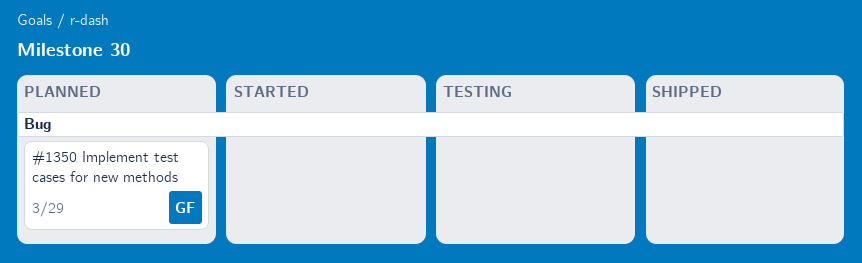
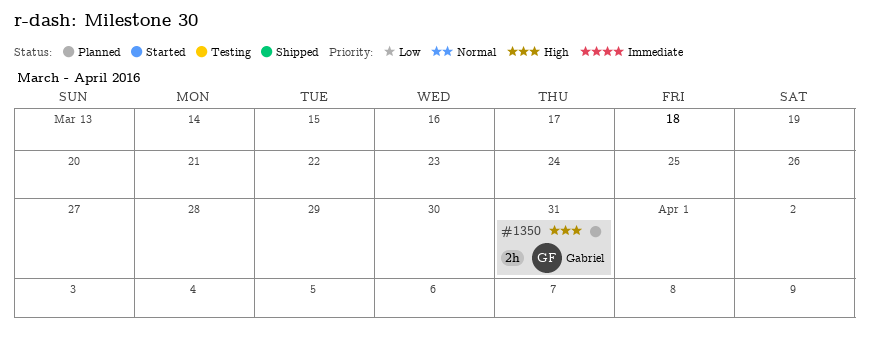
#1350, due: Mar 29 -> Mar 31

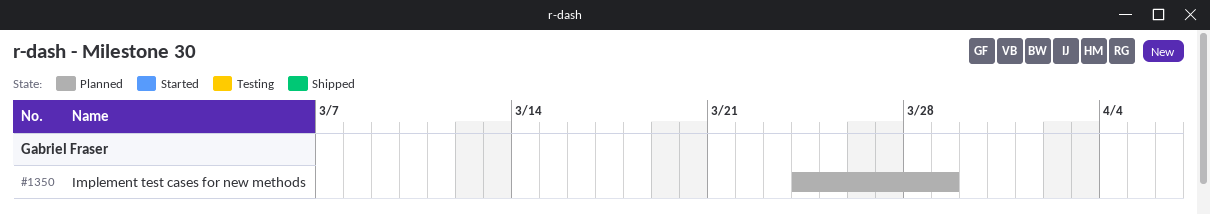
#1350, due: Mar 31 -> Mar 29

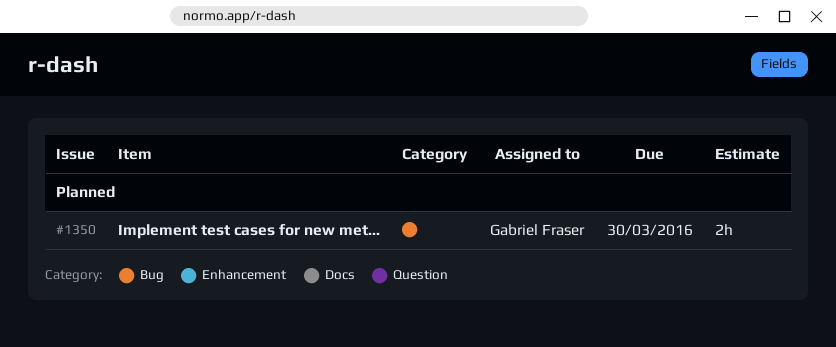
#1350, due: Mar 29 -> Mar 30

